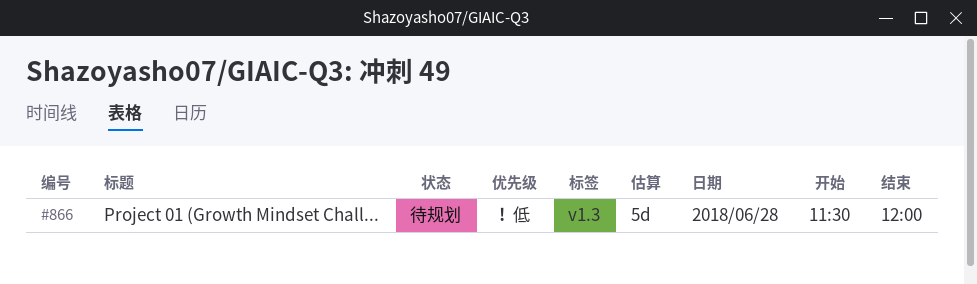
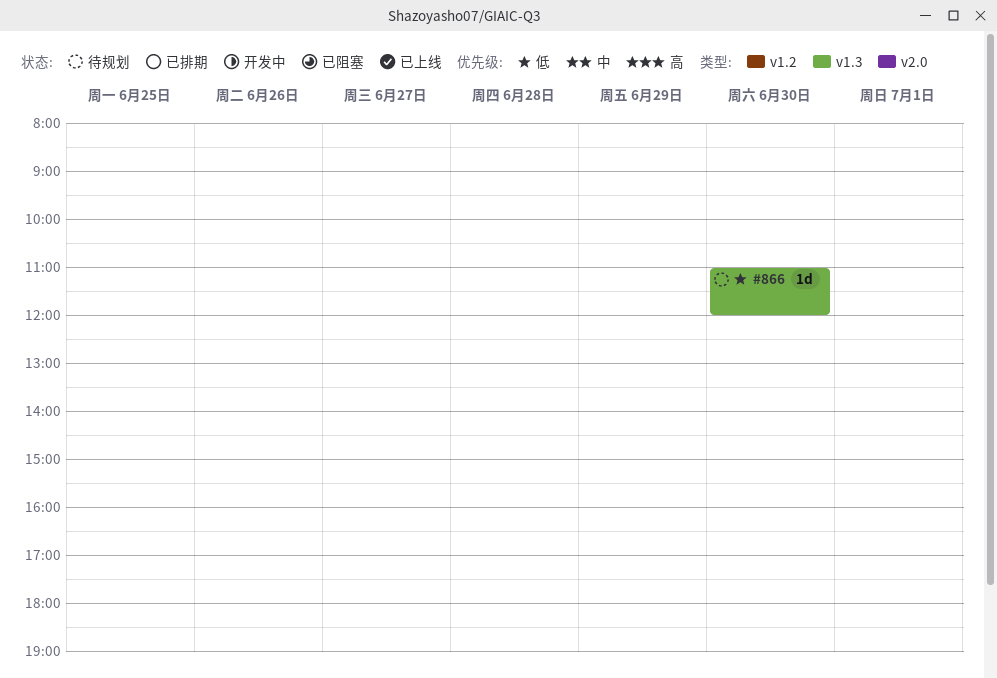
#866, estimate: 5d -> 1d
#866, day: Jun 28 -> Jun 30
#866, begins: 11:30 -> 11:00

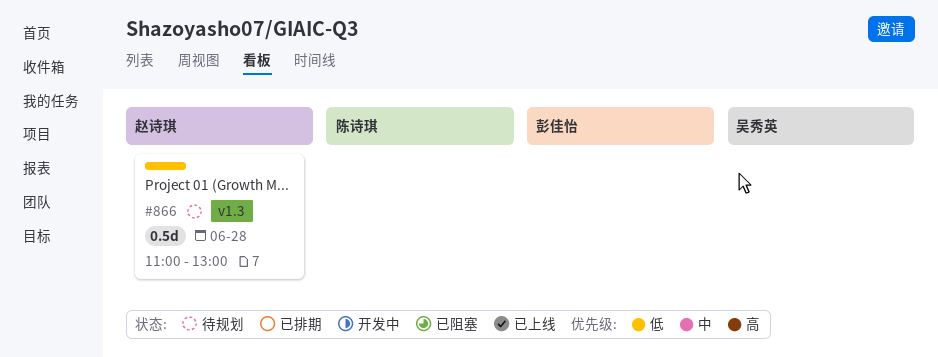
#866, estimate: 1d -> 0.5d
#866, day: Jun 30 -> Jun 28
#866, ends: 12:00 -> 13:00

